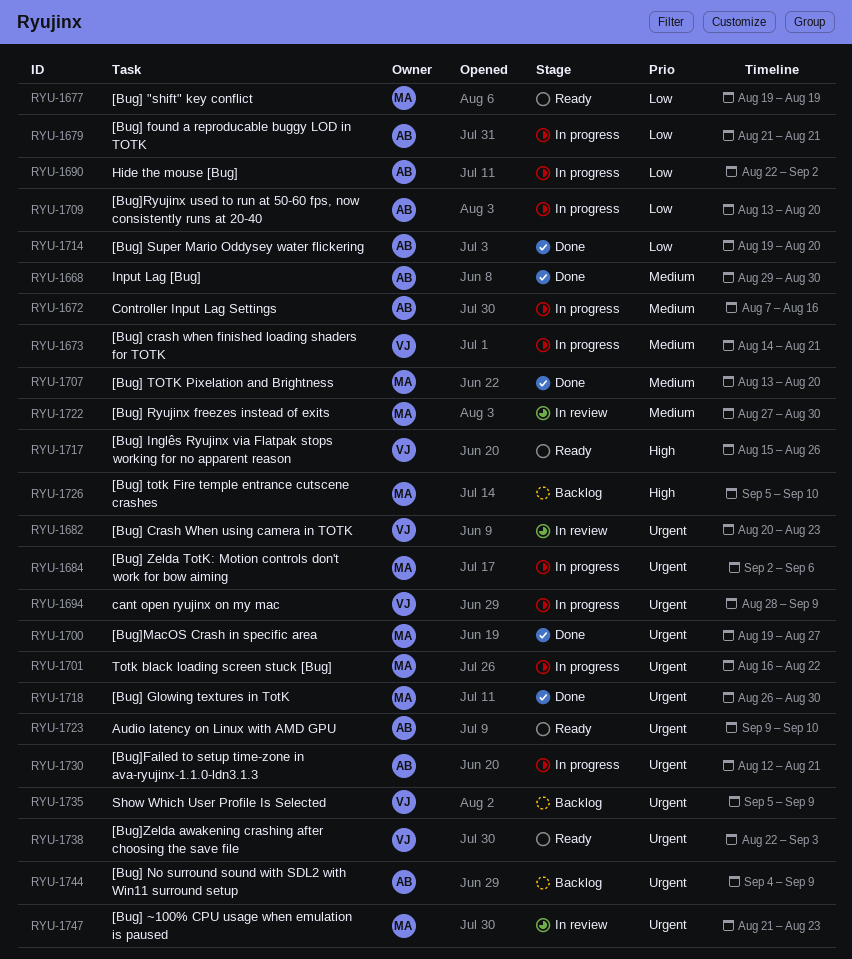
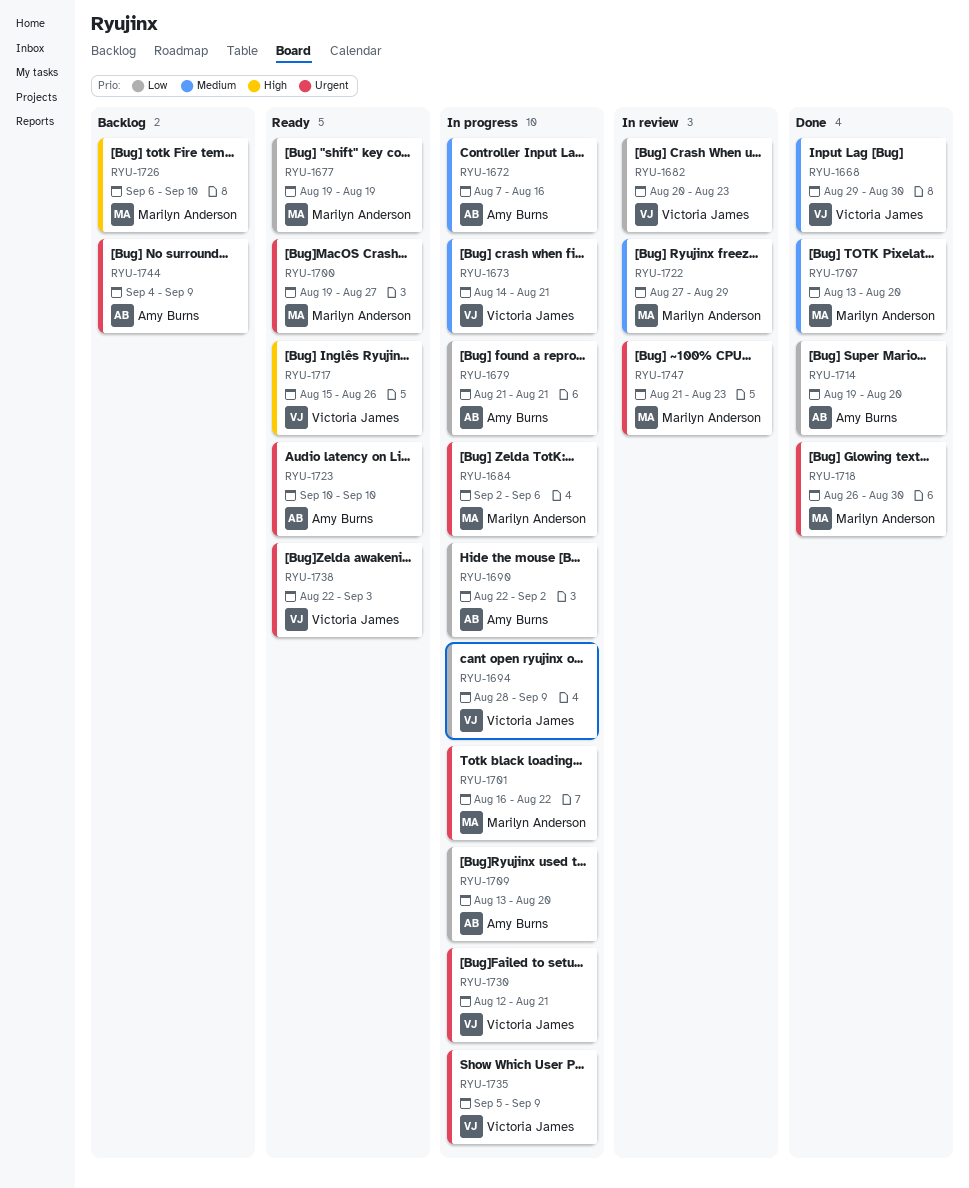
RYU-1668, owner: Amy Burns -> Victoria James
RYU-1682, priority: Urgent -> Low
RYU-1694, priority: Urgent -> Low
RYU-1700, status: Done -> Ready
RYU-1722, due: Aug 30 -> Aug 29
RYU-1723, start: Sep 9 -> Sep 10
RYU-1726, start: Sep 5 -> Sep 6
RYU-1730, owner: Amy Burns -> Victoria James
RYU-1735, status: Backlog -> In progress

